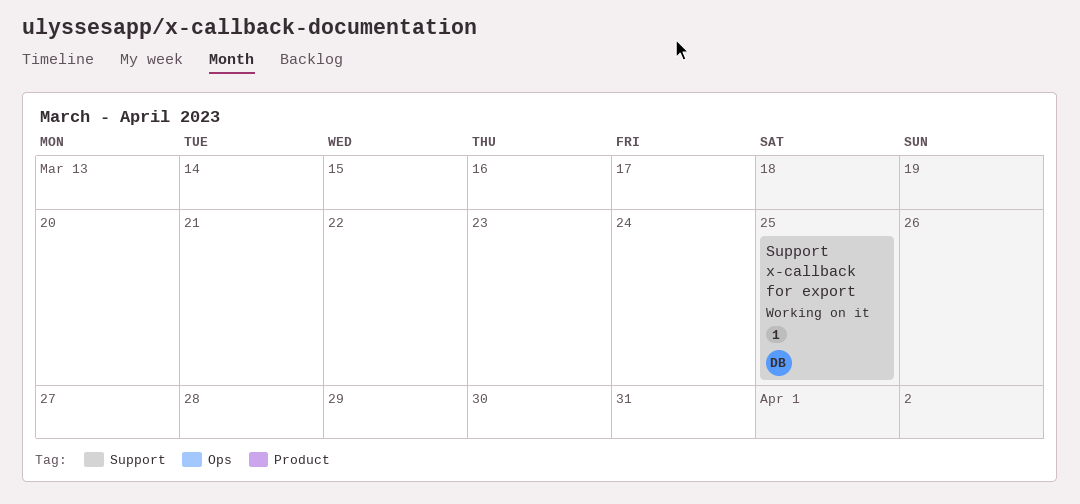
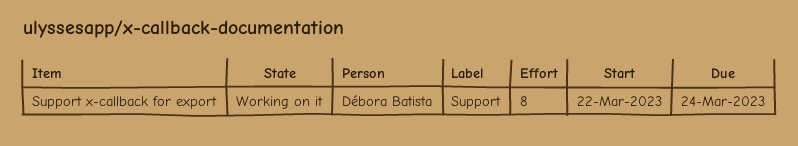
Support x-callback for export, estimate: 1 -> 8
Support x-callback for export, due: Mar 25 -> Mar 24

